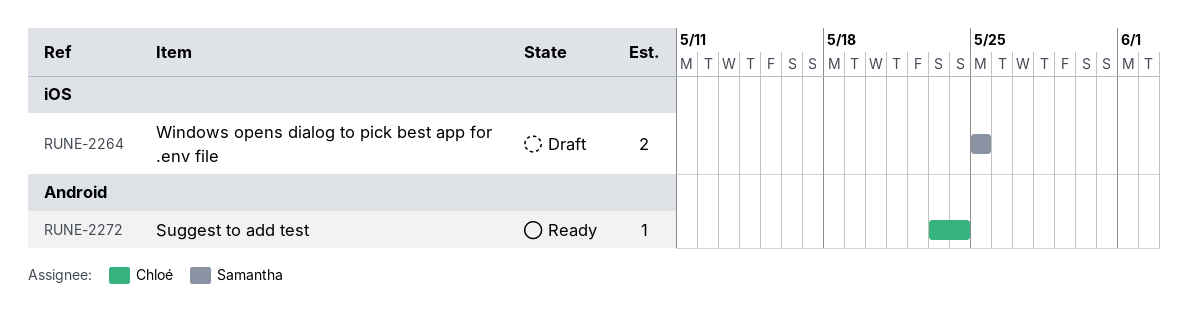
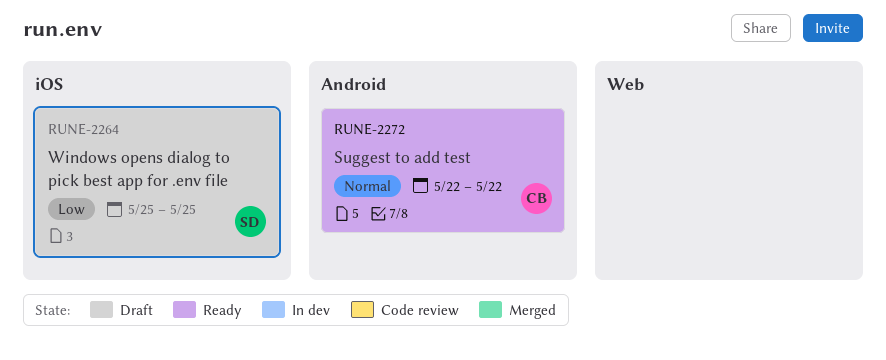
RUNE-2272, start: May 23 -> May 22
RUNE-2272, due: May 24 -> May 22

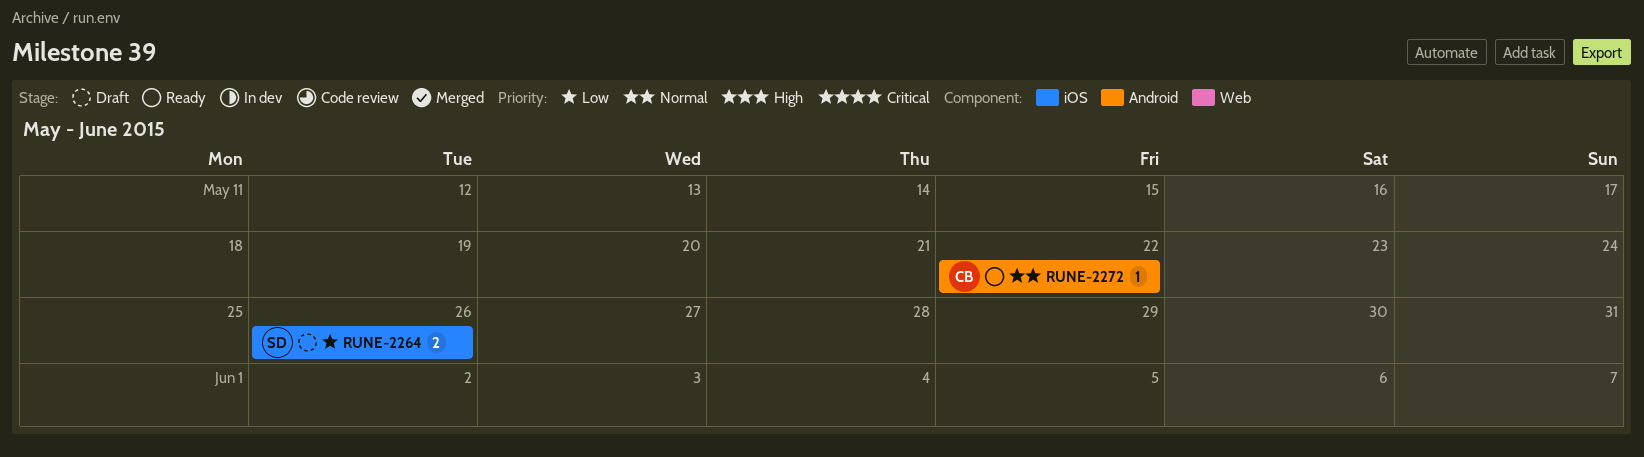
RUNE-2264, start: May 25 -> May 26
RUNE-2264, due: May 25 -> May 26

